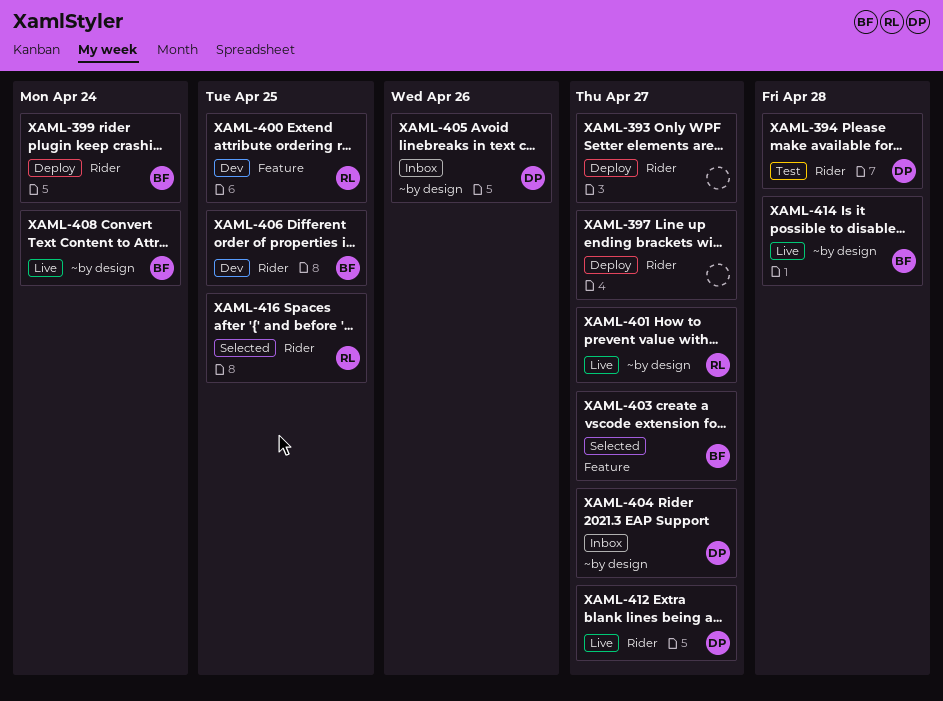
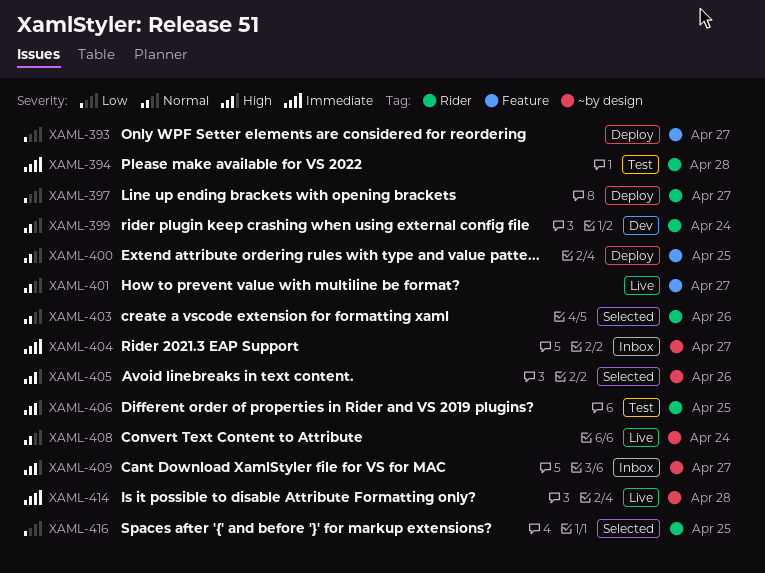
XAML-393, label: Rider -> Feature
XAML-399, status: Deploy -> Dev
XAML-400, status: Dev -> Deploy
XAML-401, label: ~by design -> Feature
XAML-403, label: Feature -> Rider
XAML-403, due: Apr 27 -> Apr 26
XAML-405, status: Inbox -> Selected
XAML-406, status: Dev -> Test
XAML-409: none -> present
XAML-412: present -> none

